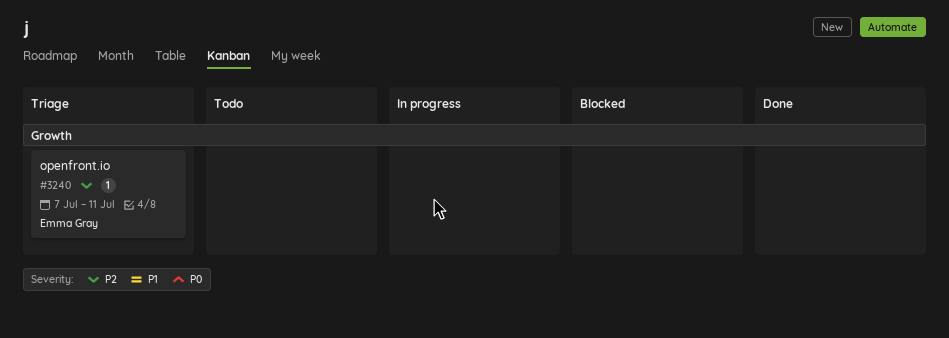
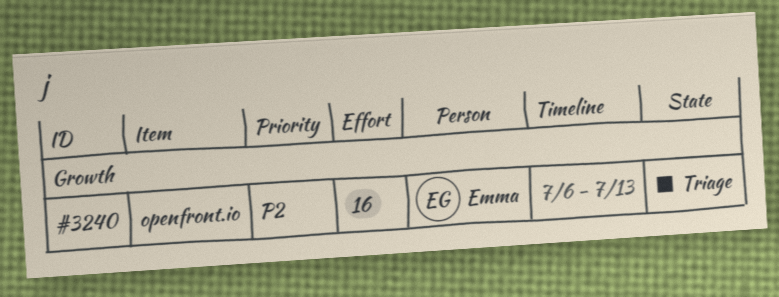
#3240, estimate: 1 -> 16
#3240, start: Jul 7 -> Jul 6
#3240, due: Jul 11 -> Jul 13

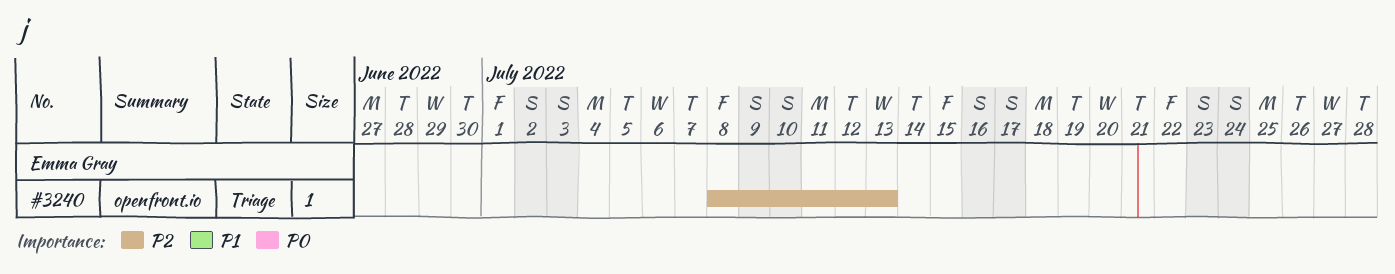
#3240, estimate: 16 -> 1
#3240, start: Jul 6 -> Jul 8

